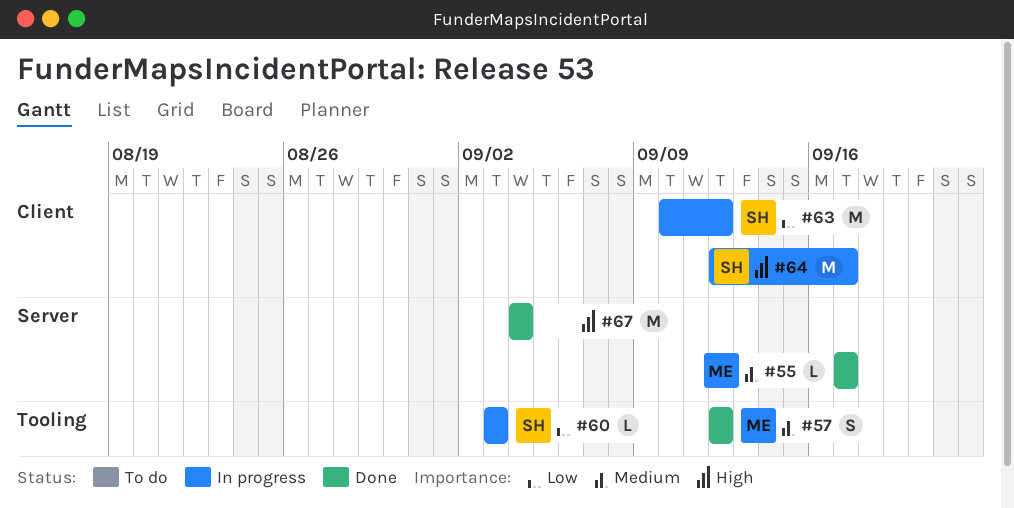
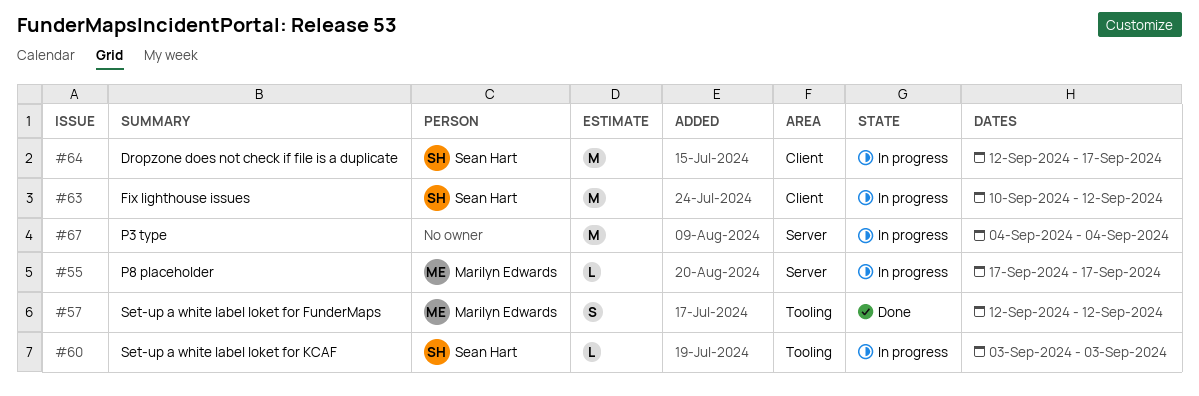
#55, status: Done -> In progress
#67, status: Done -> In progress

